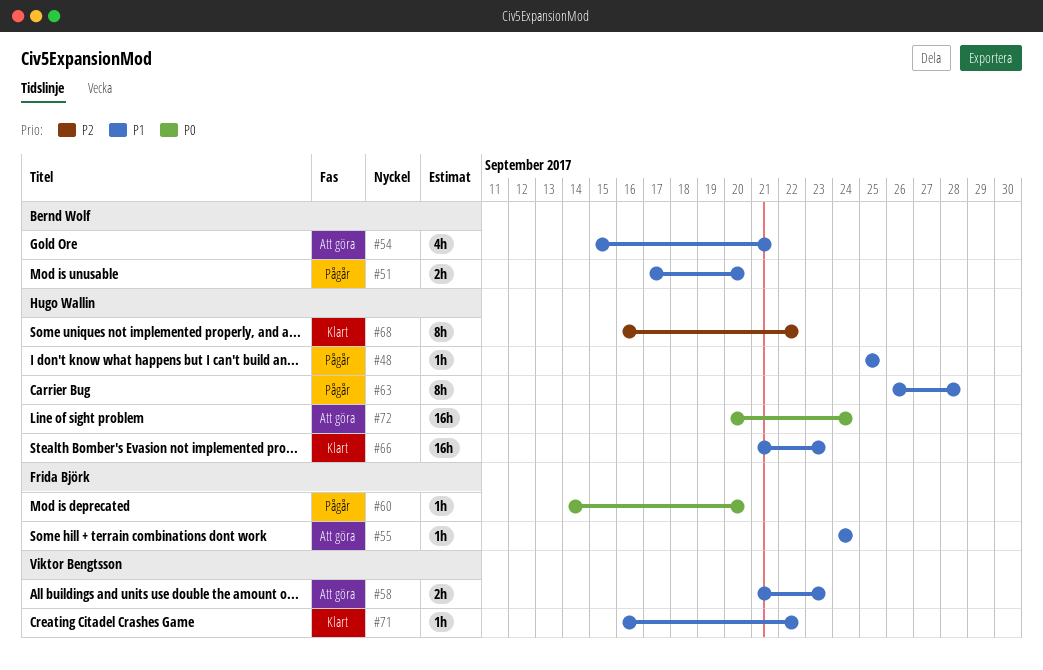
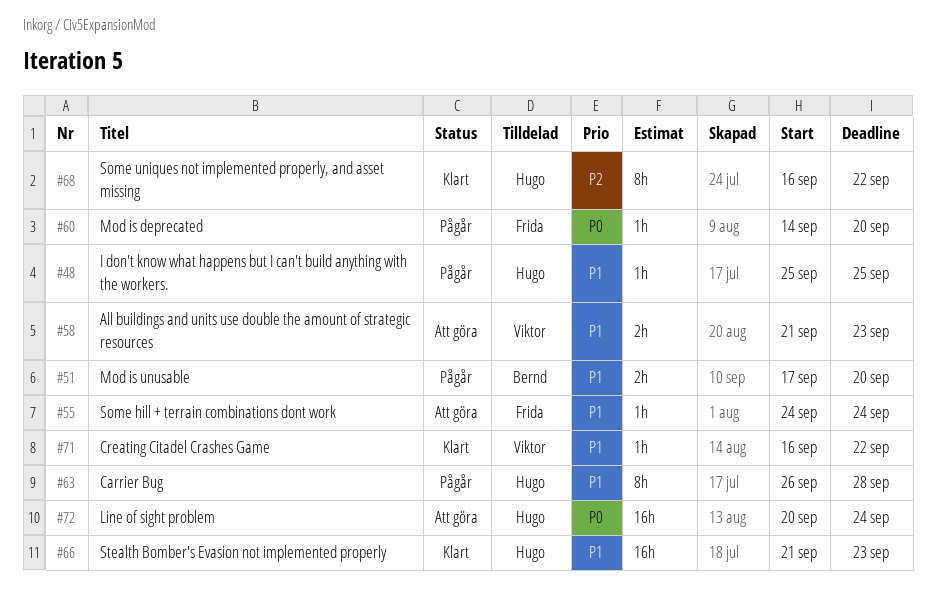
#54: present -> none

